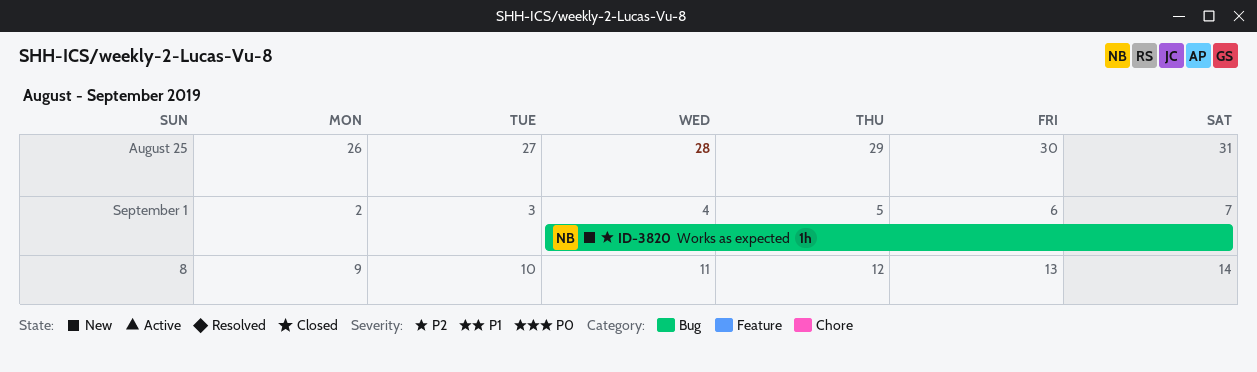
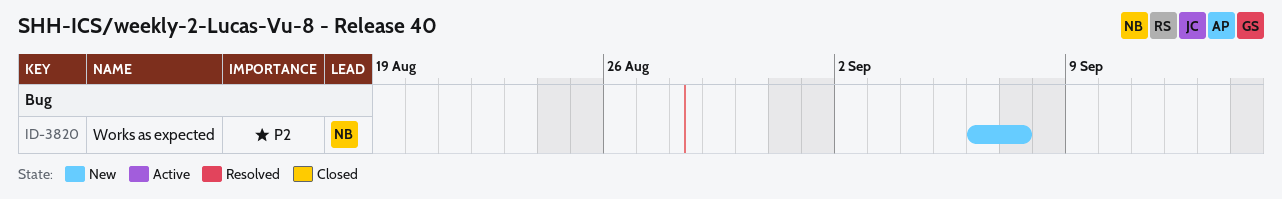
ID-3820, start: Sep 4 -> Sep 6

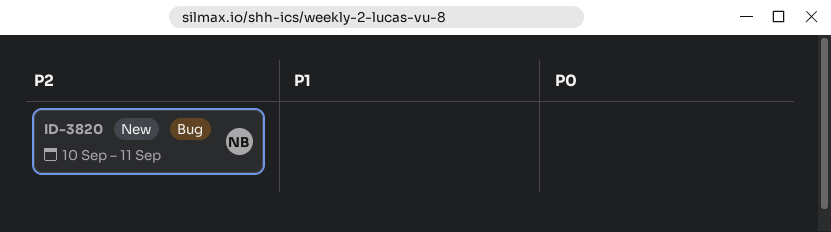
ID-3820, start: Sep 6 -> Sep 10
ID-3820, due: Sep 7 -> Sep 11

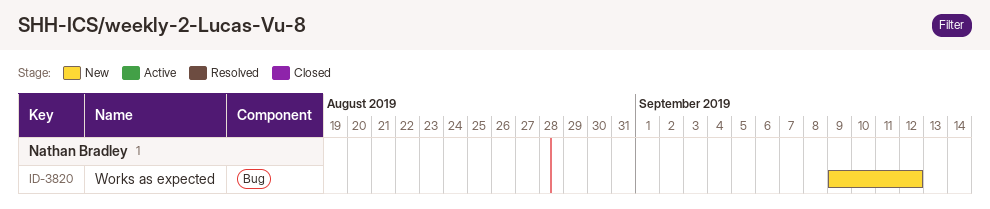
ID-3820, start: Sep 10 -> Sep 9
ID-3820, due: Sep 11 -> Sep 12

